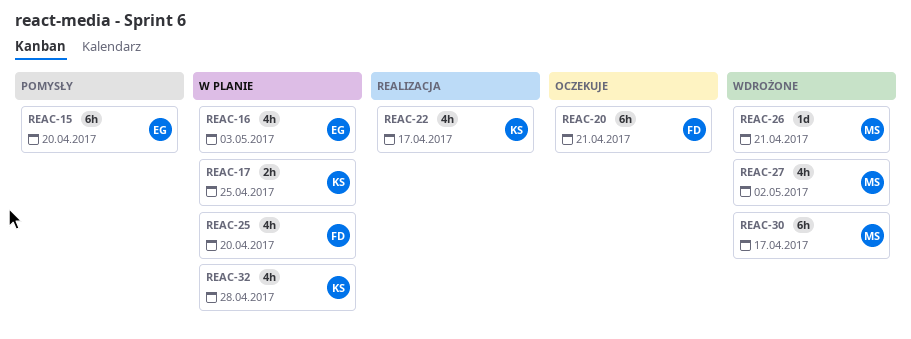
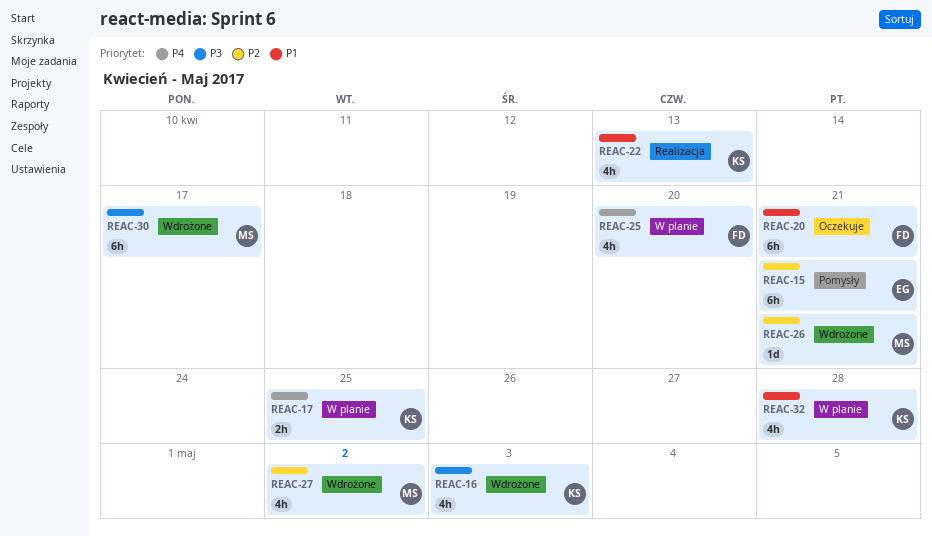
REAC-15, due: Apr 20 -> Apr 21
REAC-16, status: W planie -> Wdrożone
REAC-16, owner: EG -> KS
REAC-22, due: Apr 17 -> Apr 13

